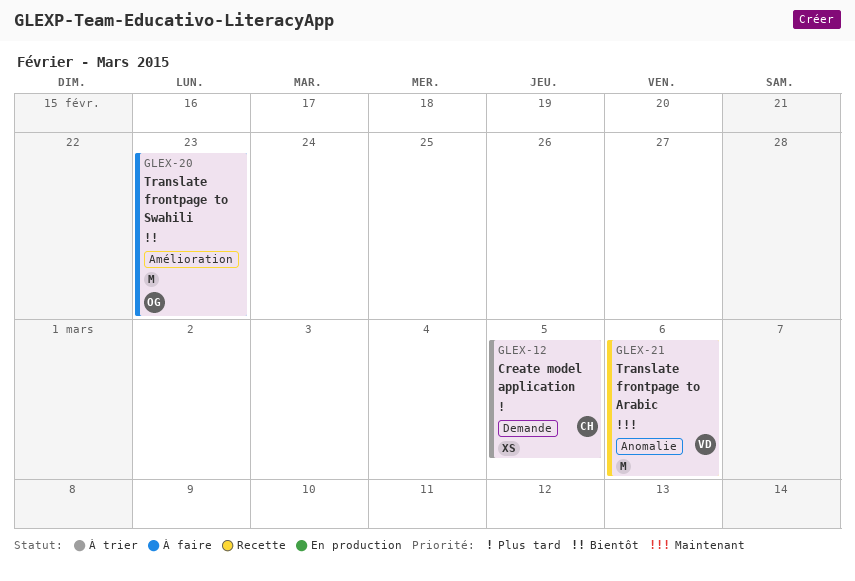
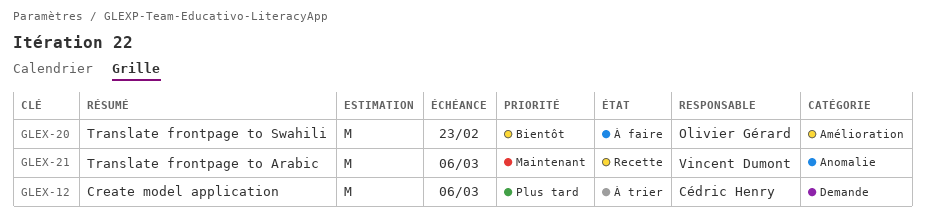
GLEX-12, estimate: XS -> M
GLEX-12, due: Mar 5 -> Mar 6

